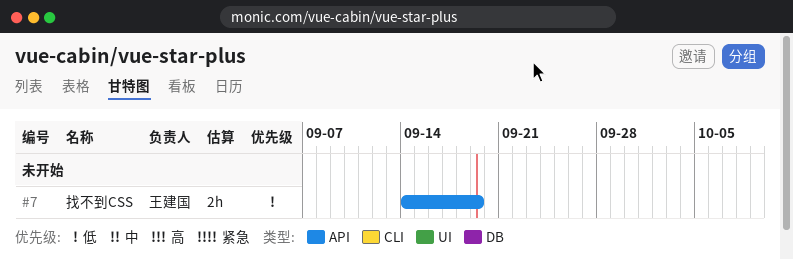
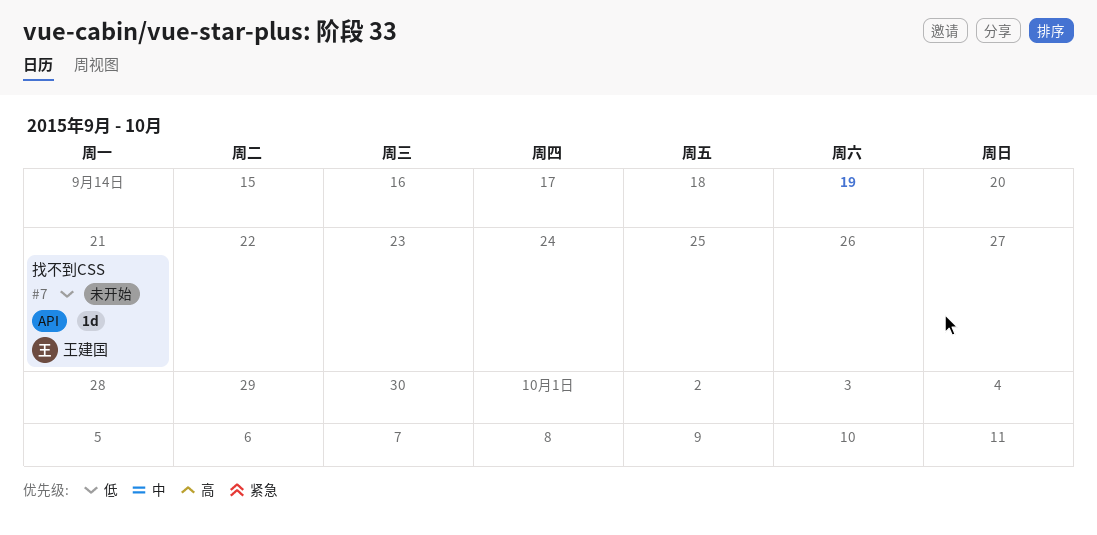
#7, estimate: 2h -> 1d
#7, due: Sep 19 -> Sep 21

